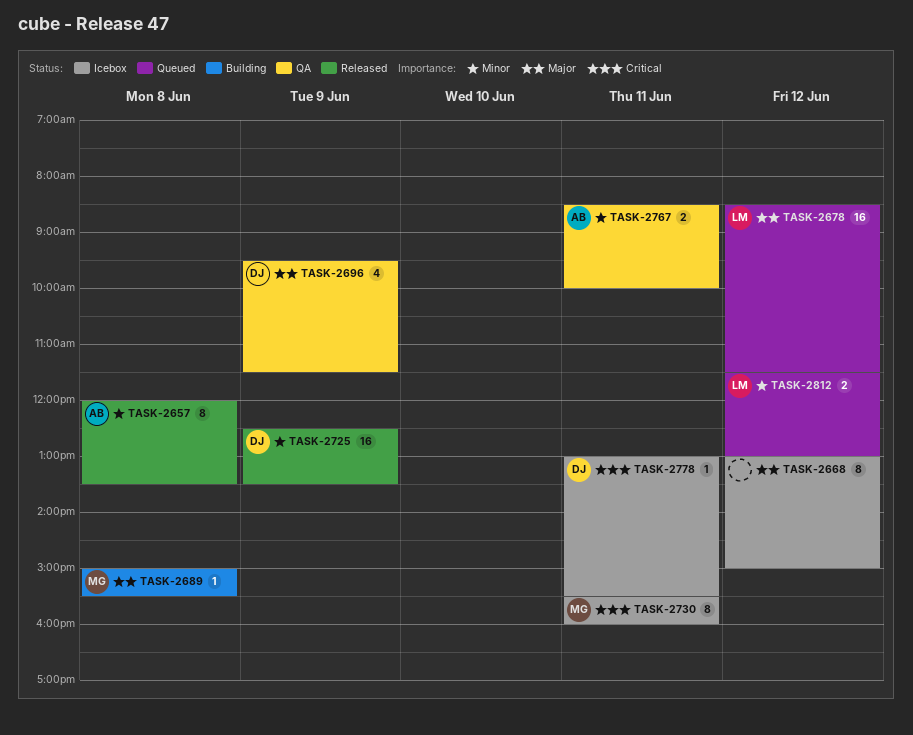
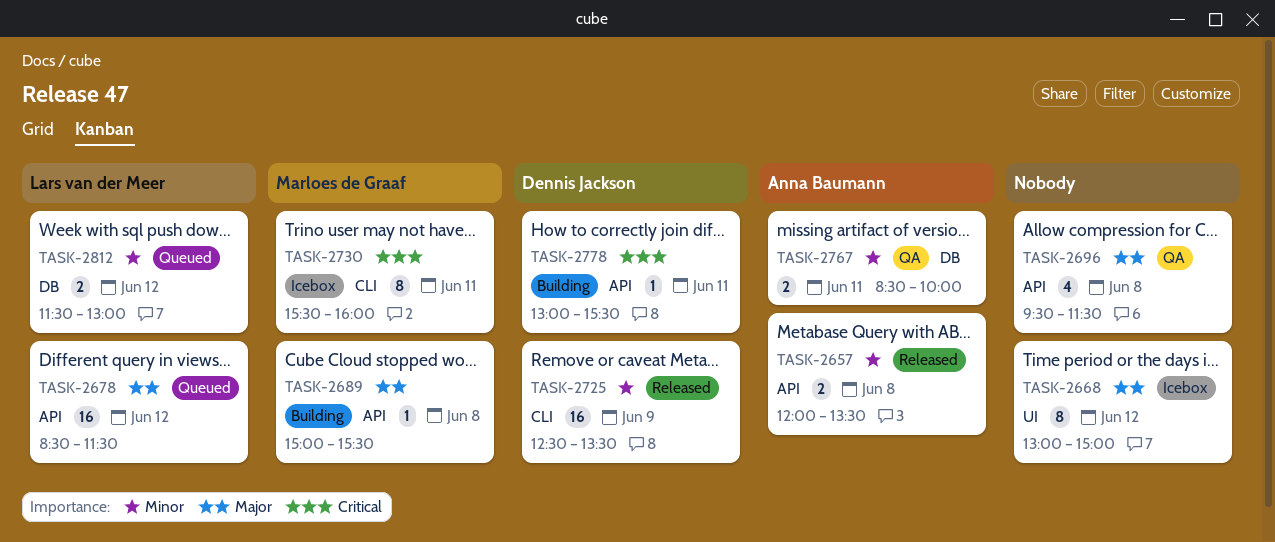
TASK-2657, estimate: 8 -> 2
TASK-2696, owner: Dennis Jackson -> none
TASK-2696, day: Jun 9 -> Jun 8
TASK-2778, status: Icebox -> Building

